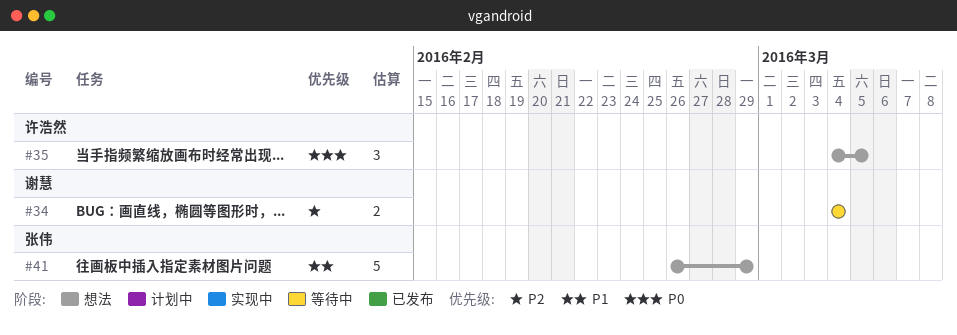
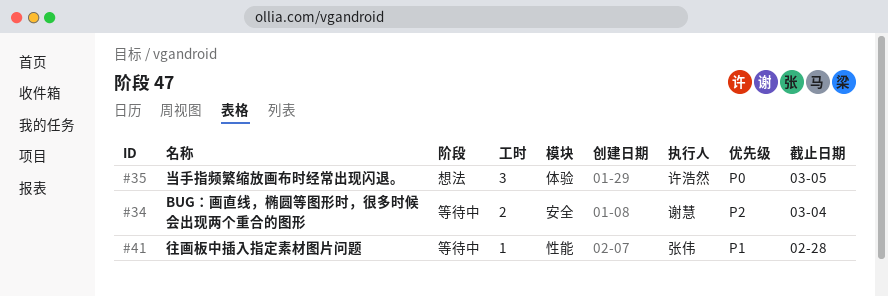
#41, status: 想法 -> 等待中
#41, estimate: 5 -> 1
#41, due: Feb 29 -> Feb 28

